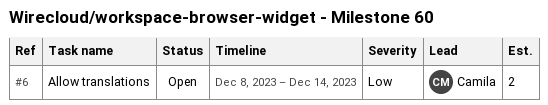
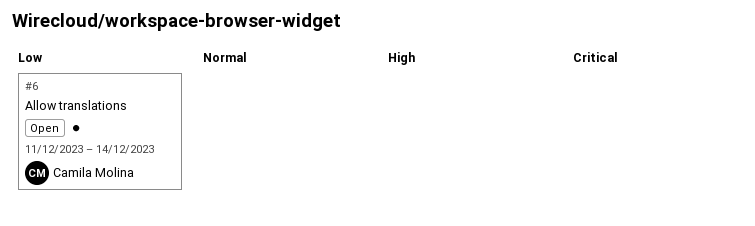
#6, estimate: 2 -> 1
#6, start: Dec 8 -> Dec 11

